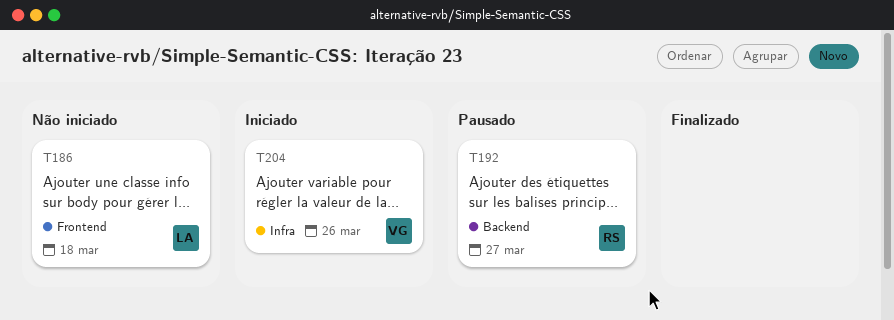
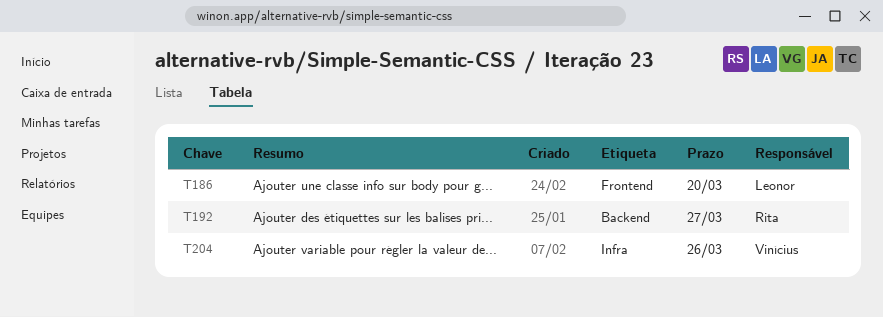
T186, due: Mar 18 -> Mar 20

